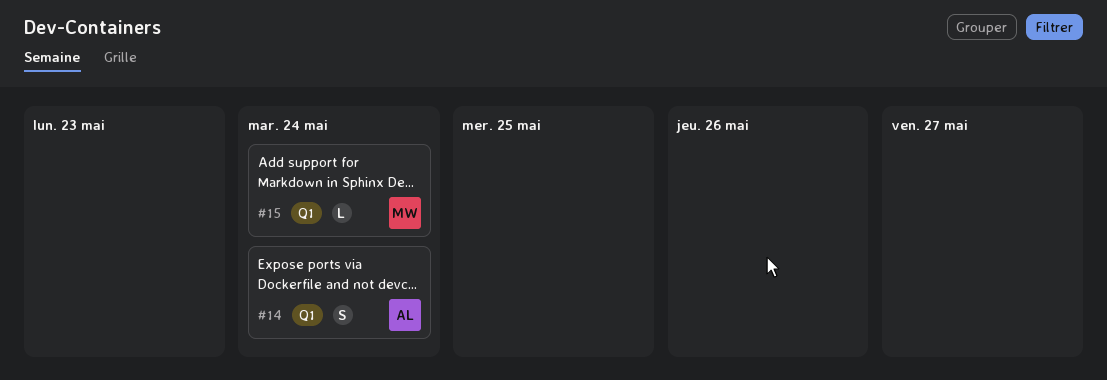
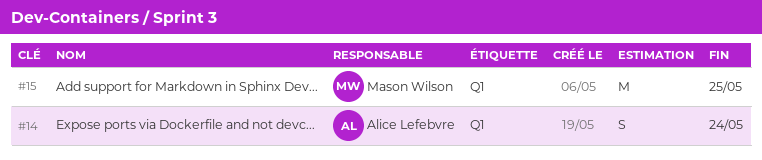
#15, estimate: L -> M
#15, due: May 24 -> May 25

